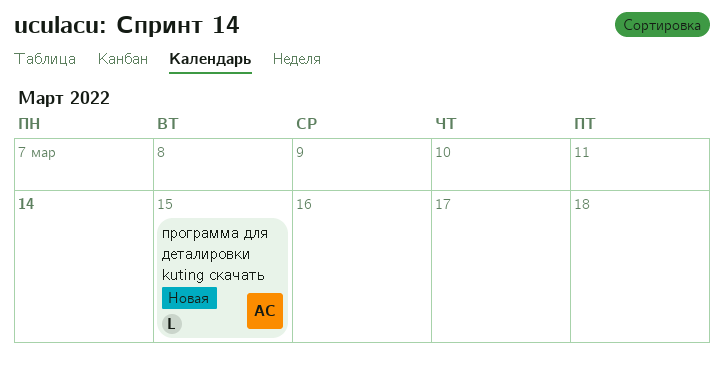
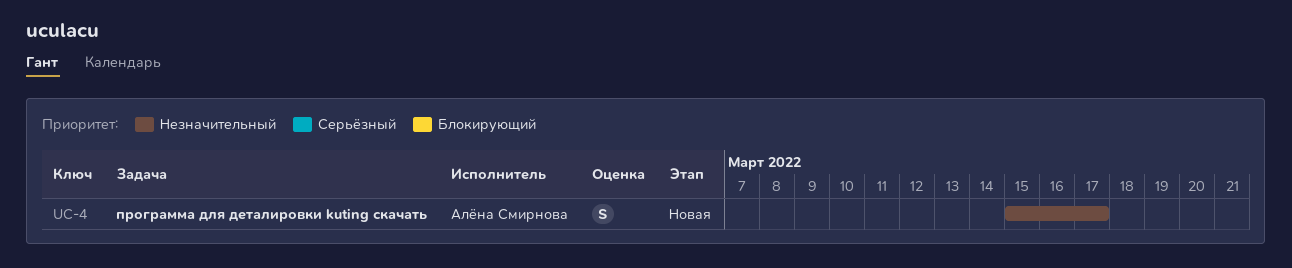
программа для деталировки kuting скачать, estimate: L -> S
программа для деталировки kuting скачать, due: Mar 15 -> Mar 17

